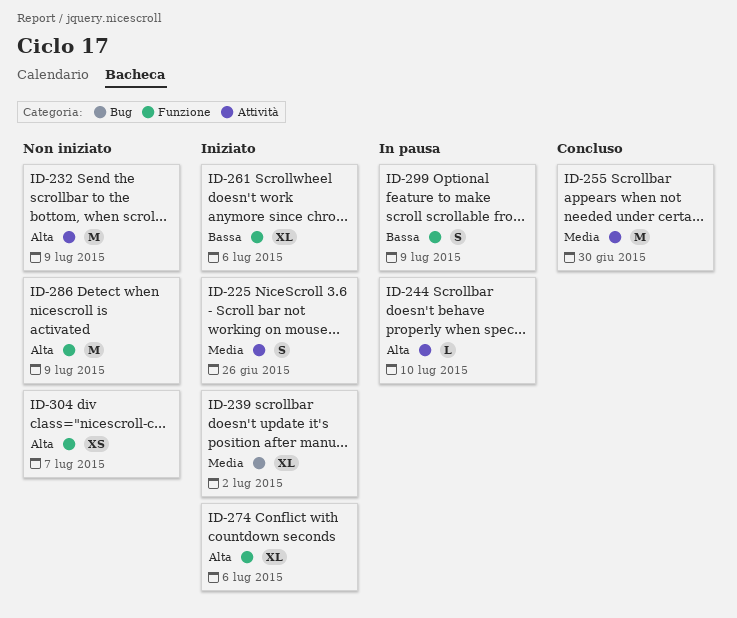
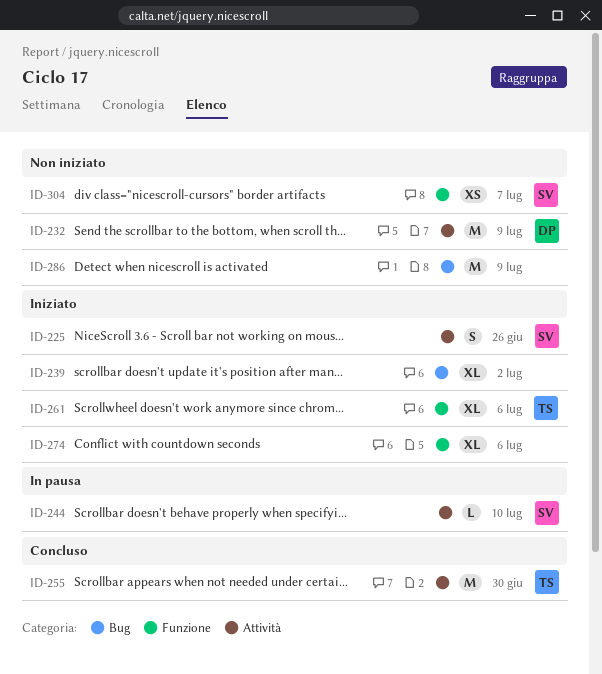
ID-286, label: Funzione -> Bug
ID-299: present -> none

